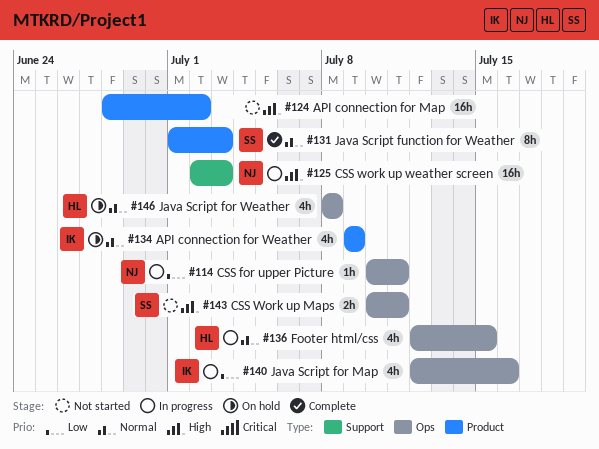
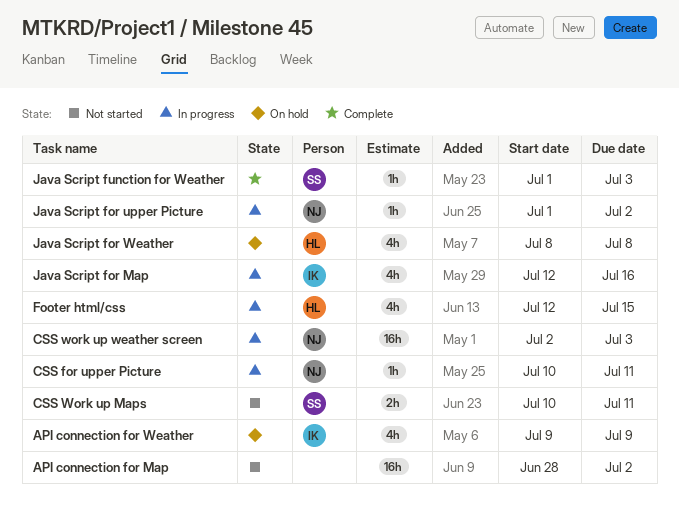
Java Script for upper Picture: none -> present
Java Script function for Weather, estimate: 8h -> 1h

